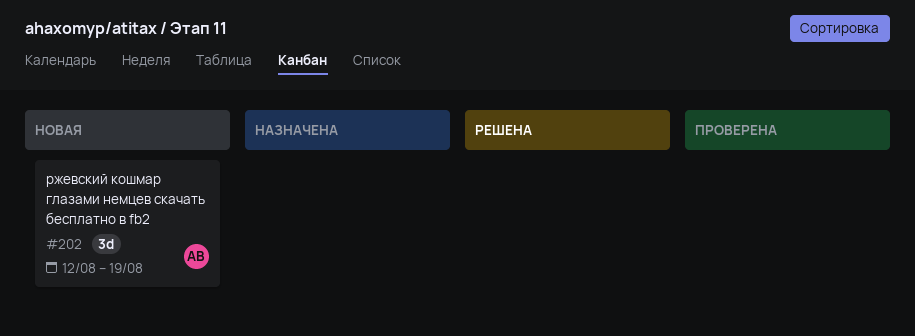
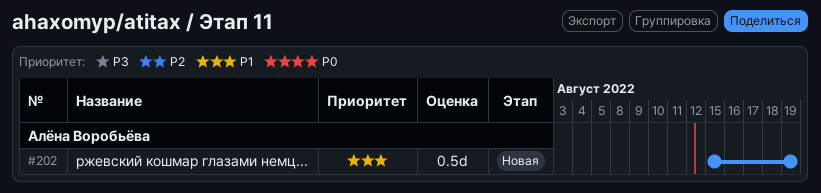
#202, estimate: 3d -> 0.5d
#202, start: Aug 12 -> Aug 15

